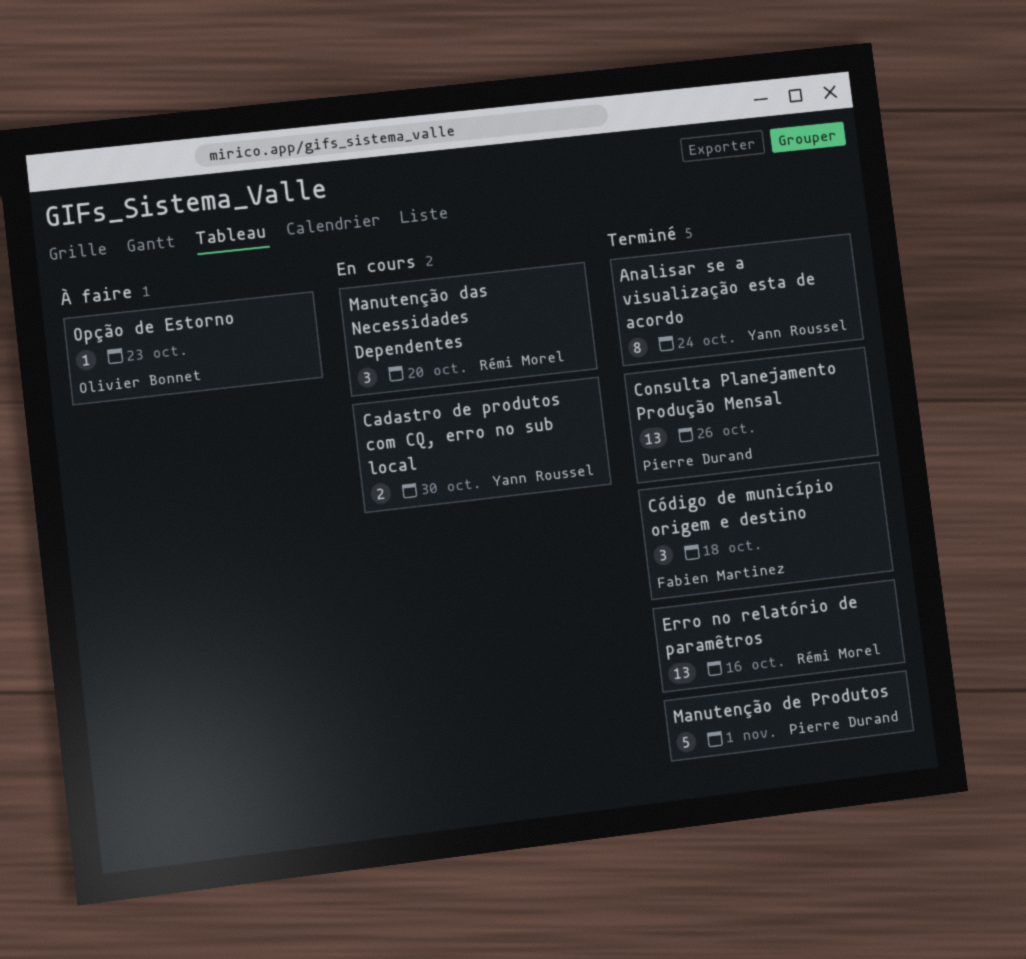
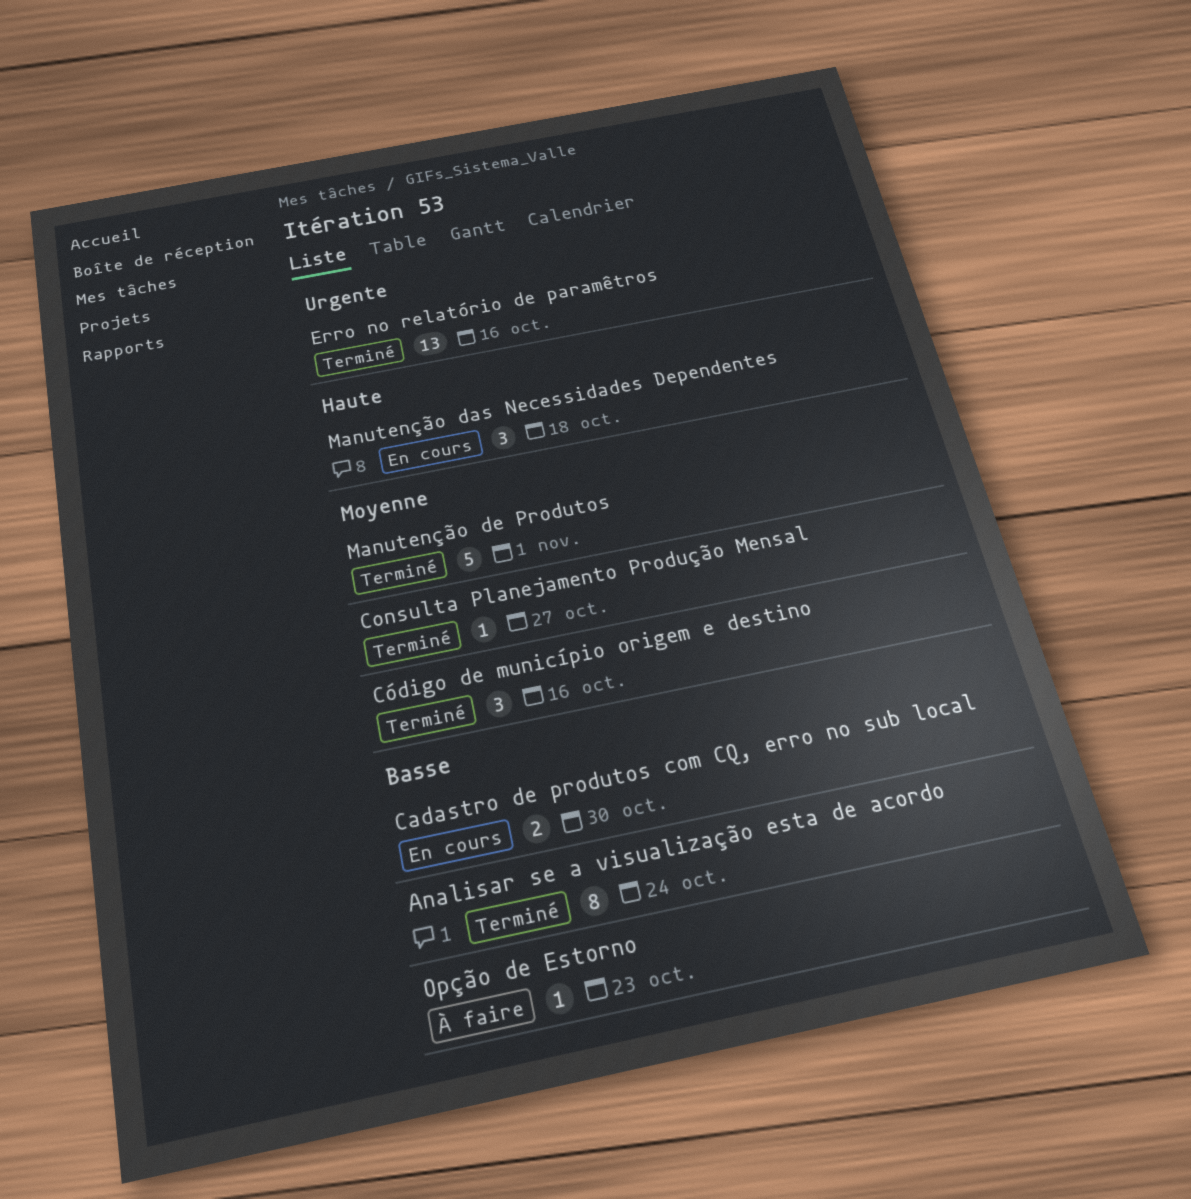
Consulta Planejamento Produção Mensal, estimate: 13 -> 1
Consulta Planejamento Produção Mensal, due: Oct 26 -> Oct 27
Código de município origem e destino, due: Oct 18 -> Oct 16
Manutenção das Necessidades Dependentes, due: Oct 20 -> Oct 18

